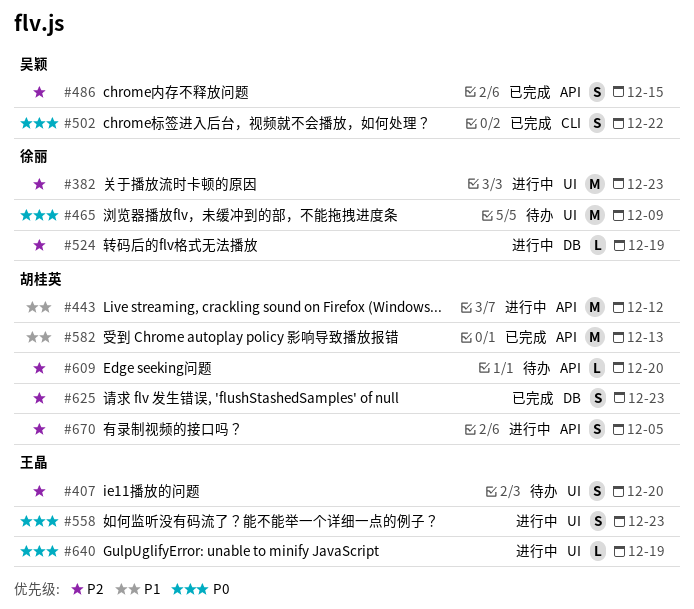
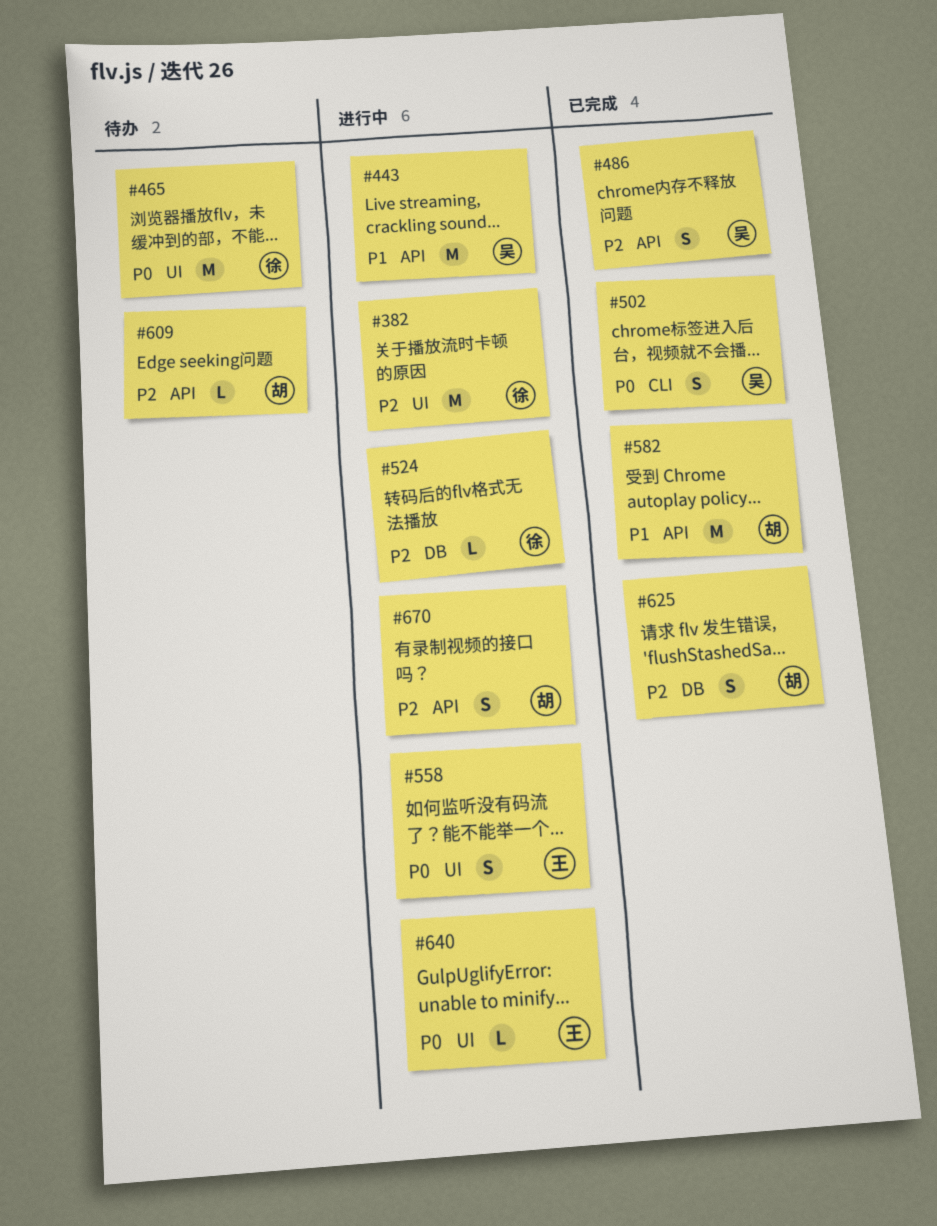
#407: present -> none
#443, owner: 胡桂英 -> 吴颖

